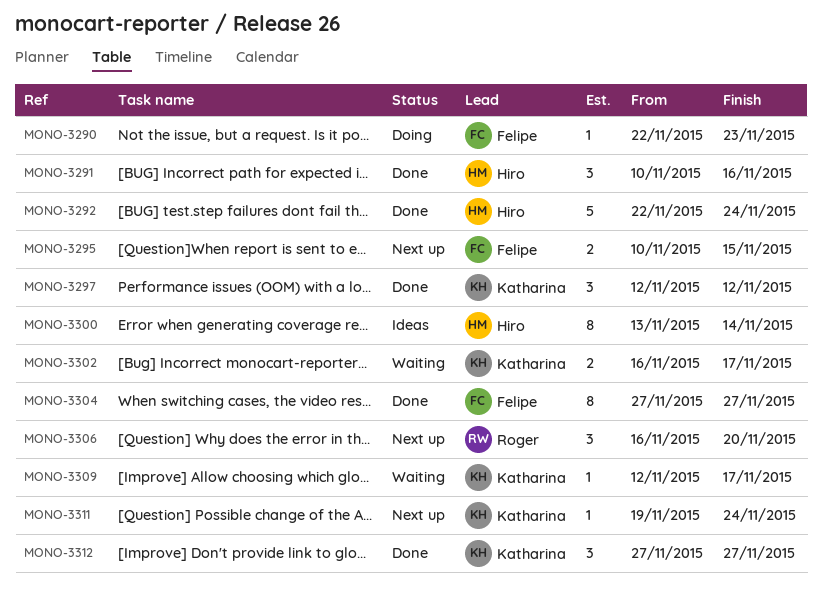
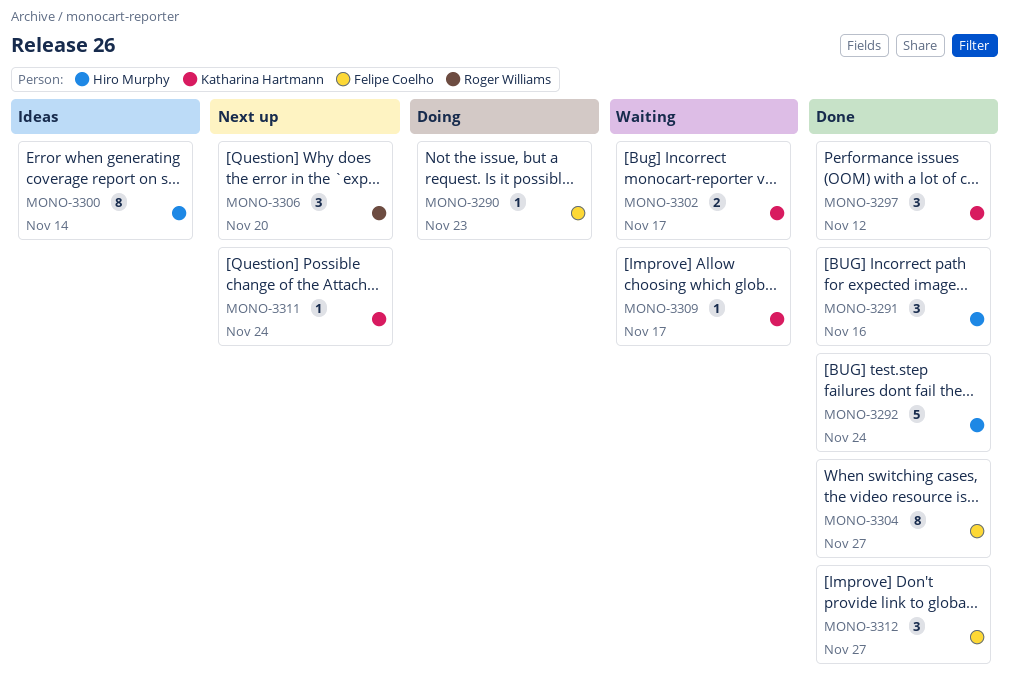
MONO-3295: present -> none
MONO-3312, owner: Katharina Hartmann -> Felipe Coelho

